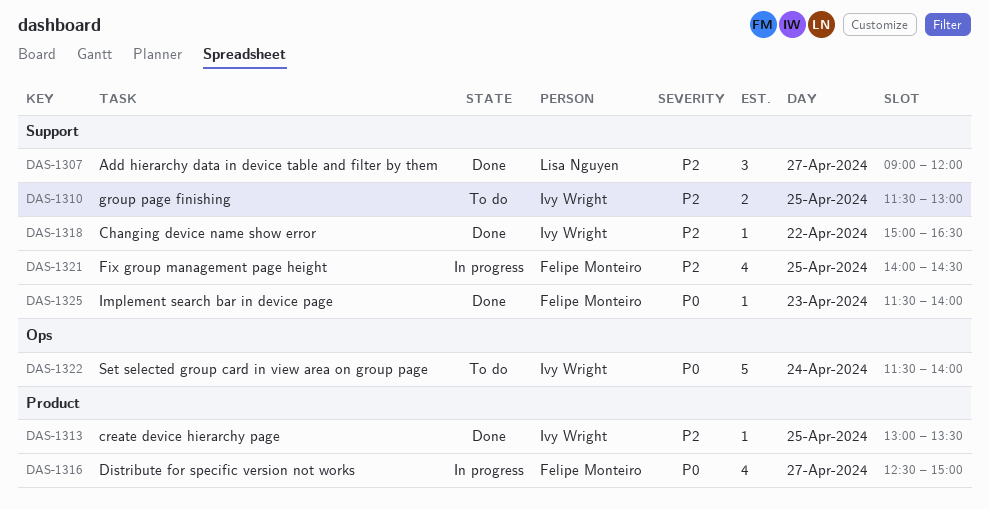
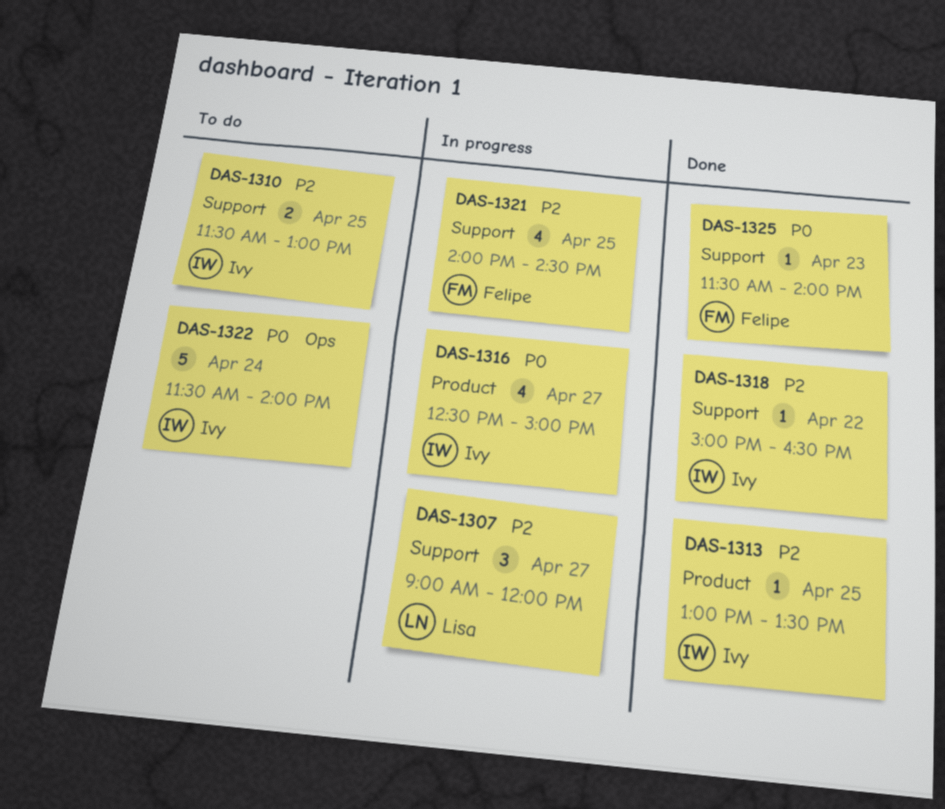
DAS-1307, status: Done -> In progress
DAS-1316, owner: Felipe Monteiro -> Ivy Wright

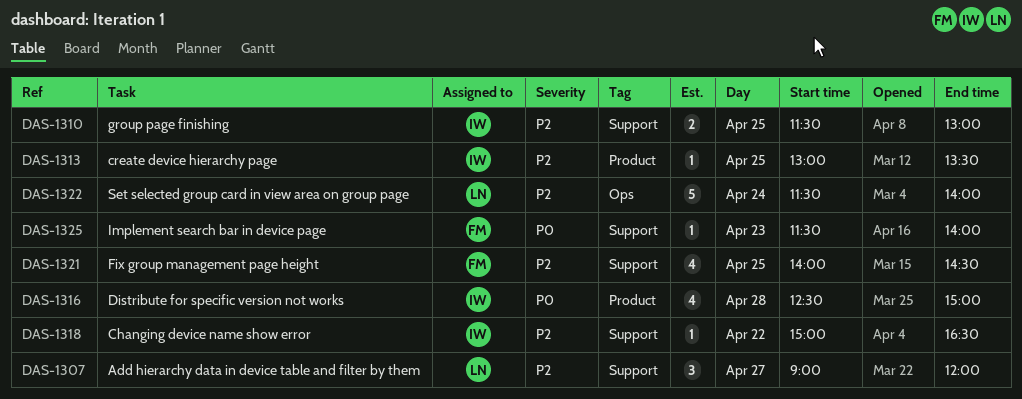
DAS-1316, day: Apr 27 -> Apr 28
DAS-1322, owner: Ivy -> Lisa
DAS-1322, priority: P0 -> P2

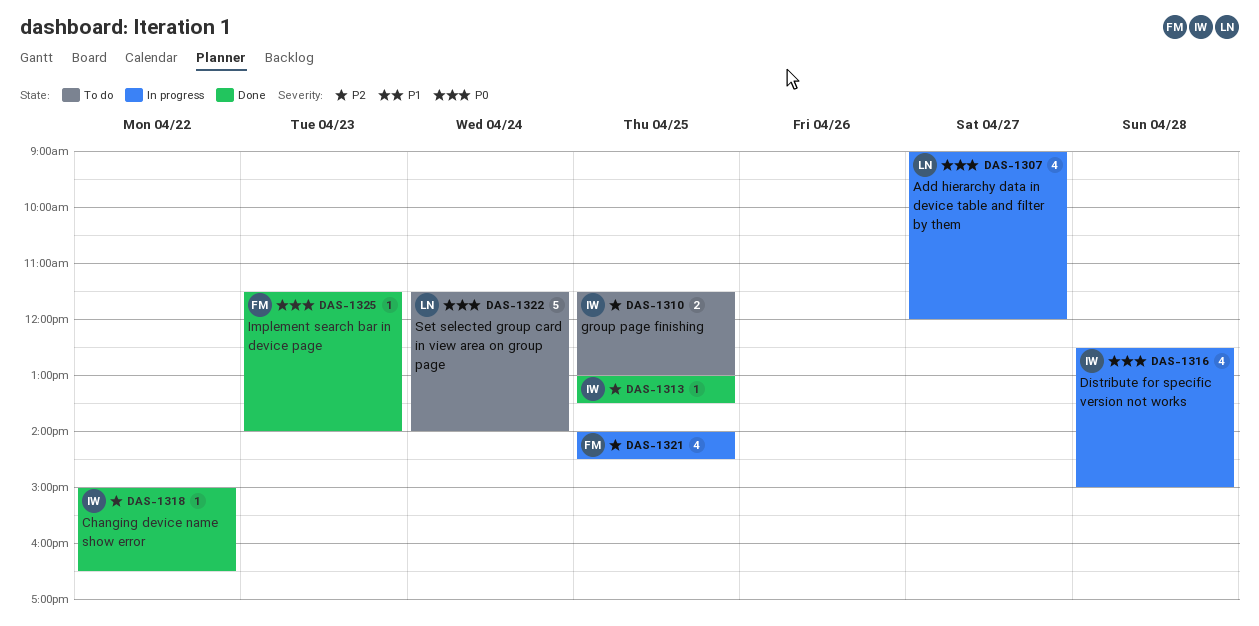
DAS-1307, priority: P2 -> P0
DAS-1307, estimate: 3 -> 4
DAS-1322, priority: P2 -> P0

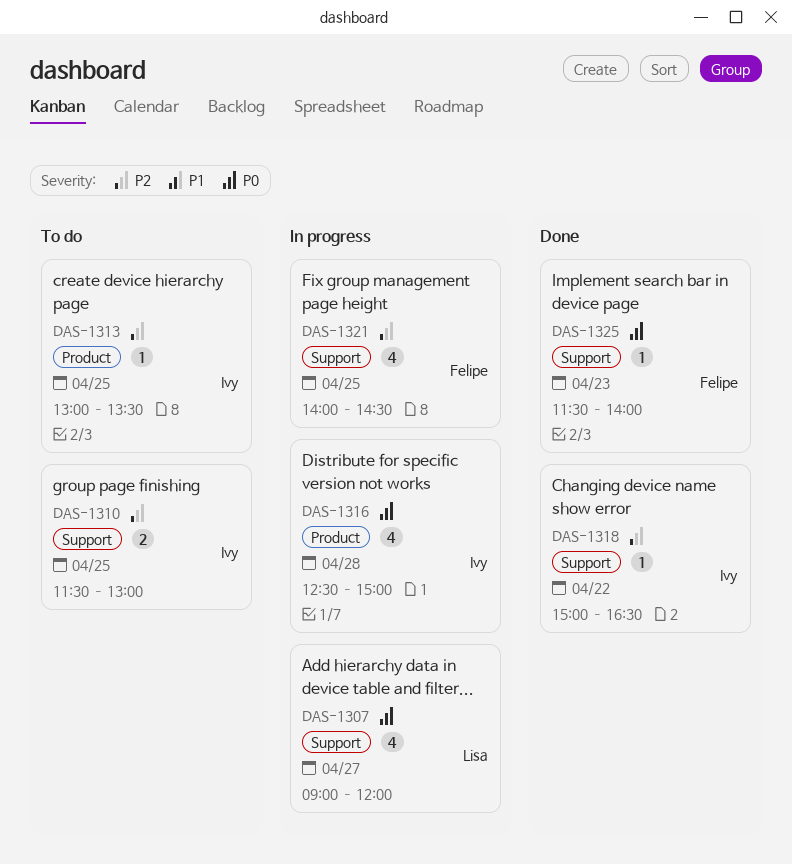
DAS-1313, status: Done -> To do
DAS-1322: present -> none

